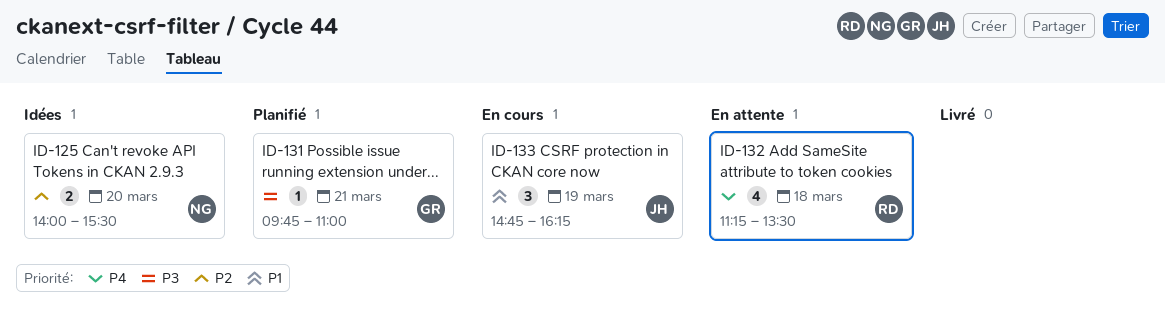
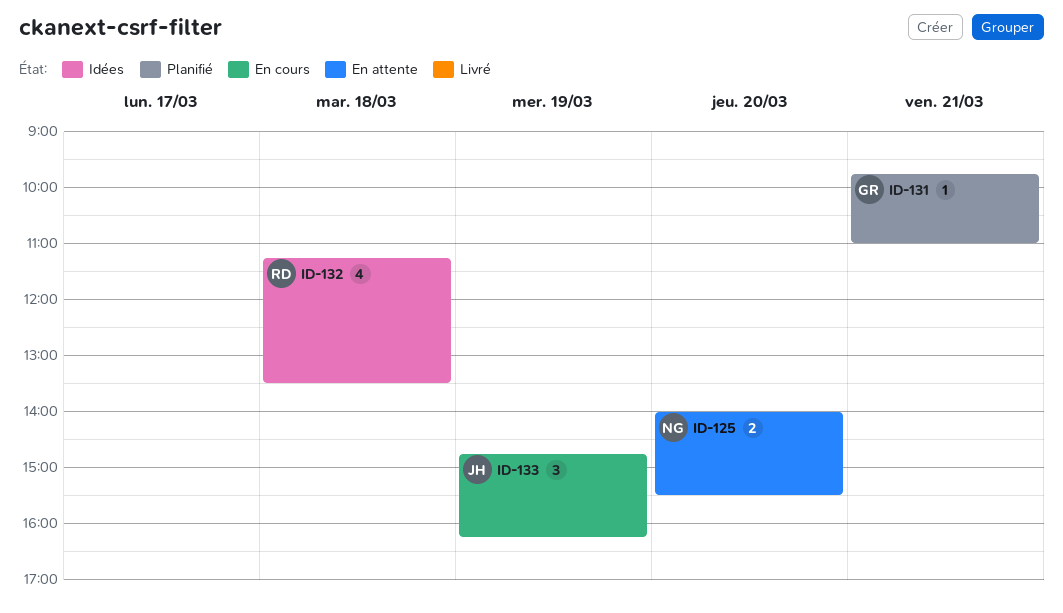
ID-125, status: Idées -> En attente
ID-132, status: En attente -> Idées

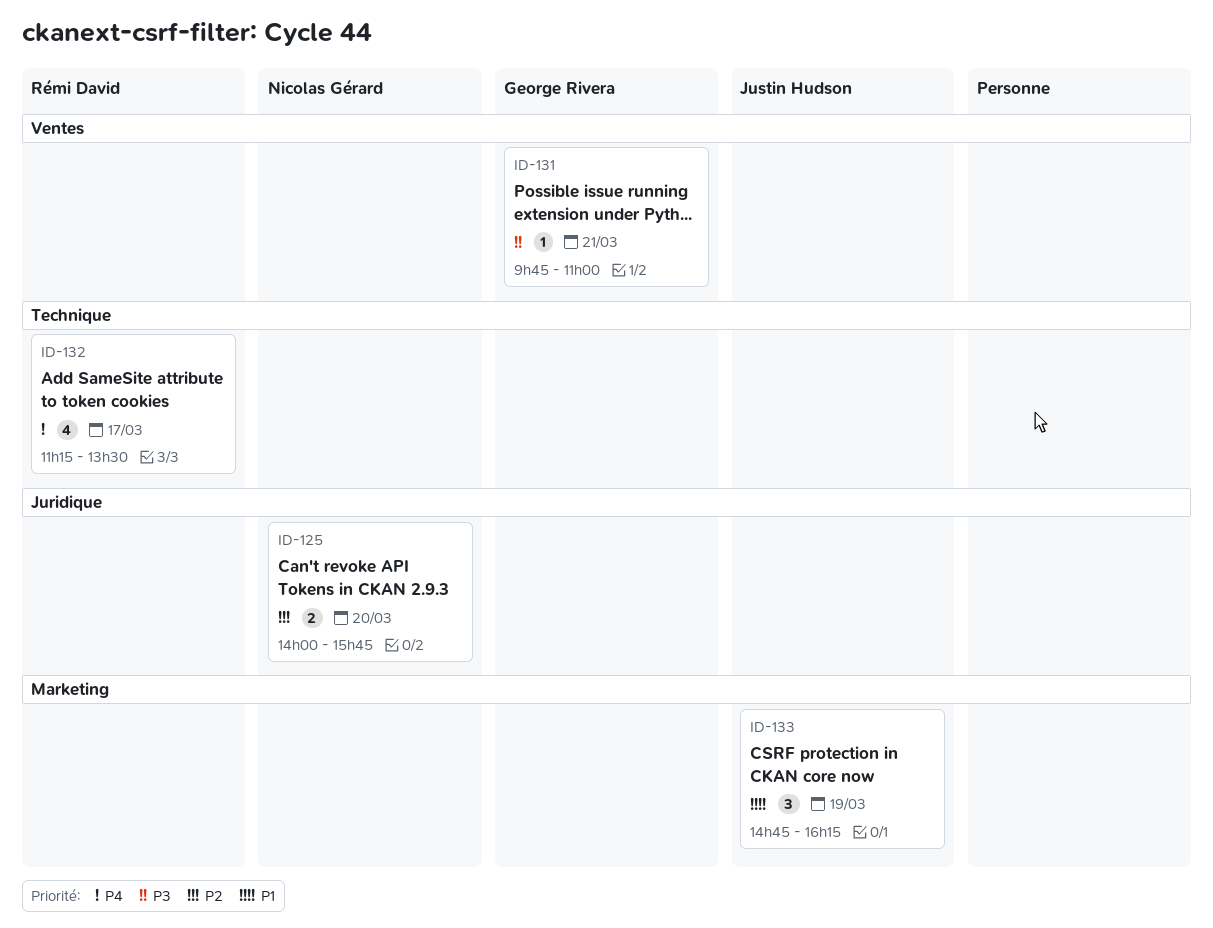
ID-125, ends: 15:30 -> 15:45
ID-132, day: Mar 18 -> Mar 17

